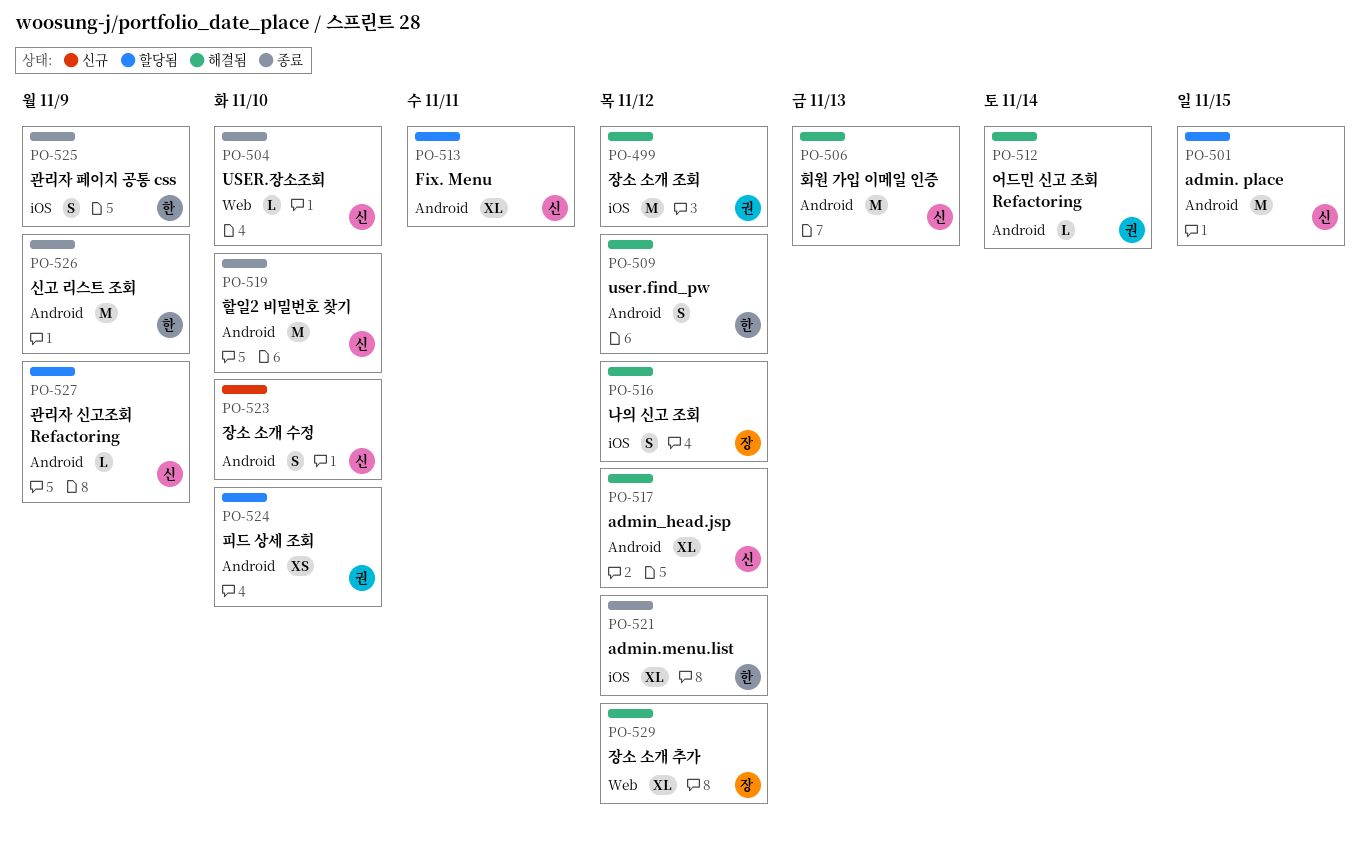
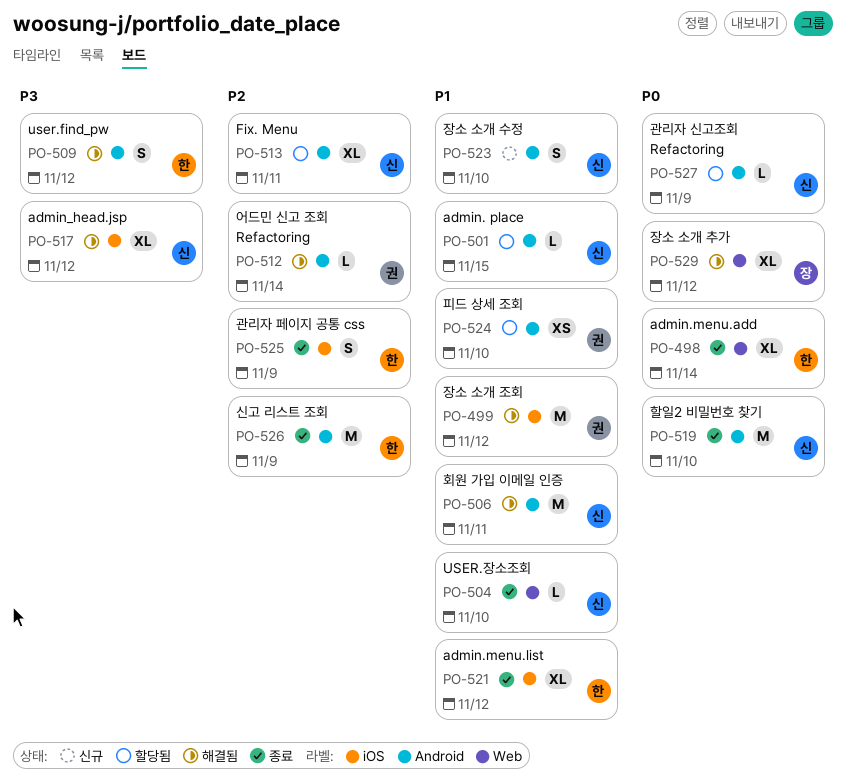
PO-498: none -> present
PO-501, estimate: M -> L
PO-506, due: Nov 13 -> Nov 11
PO-516: present -> none
PO-517, label: Android -> iOS

